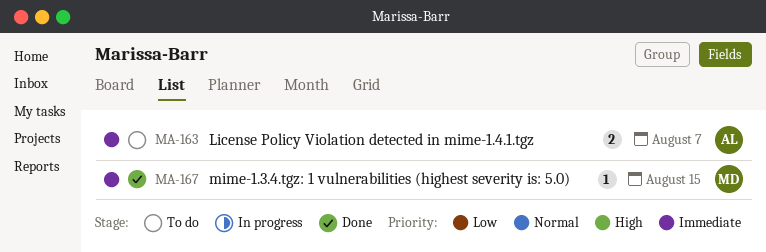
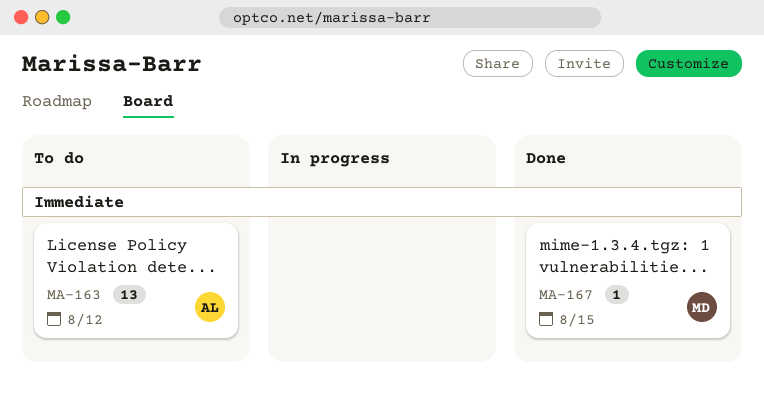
MA-163, estimate: 2 -> 13
MA-163, due: Aug 7 -> Aug 12

